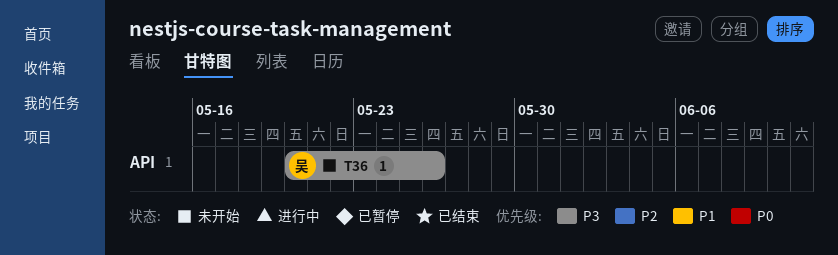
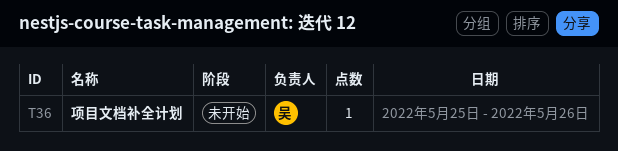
T36, start: May 20 -> May 25

